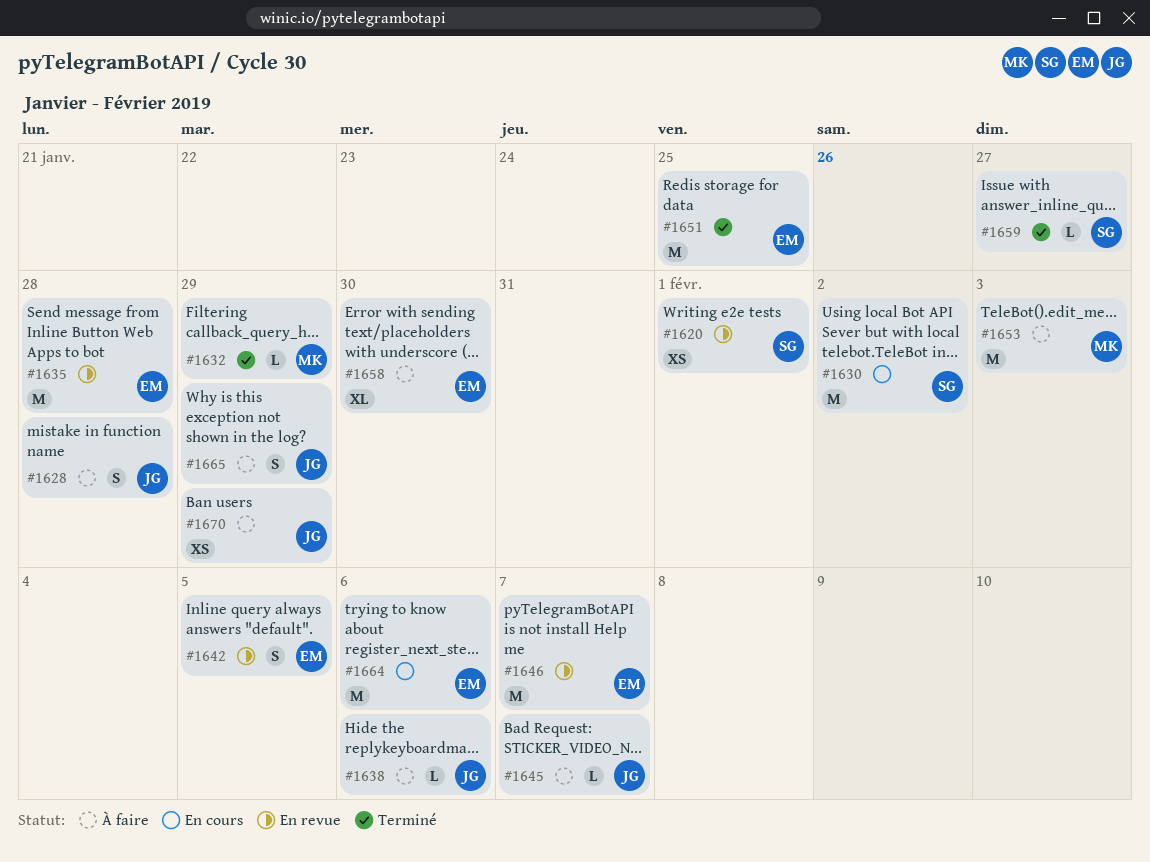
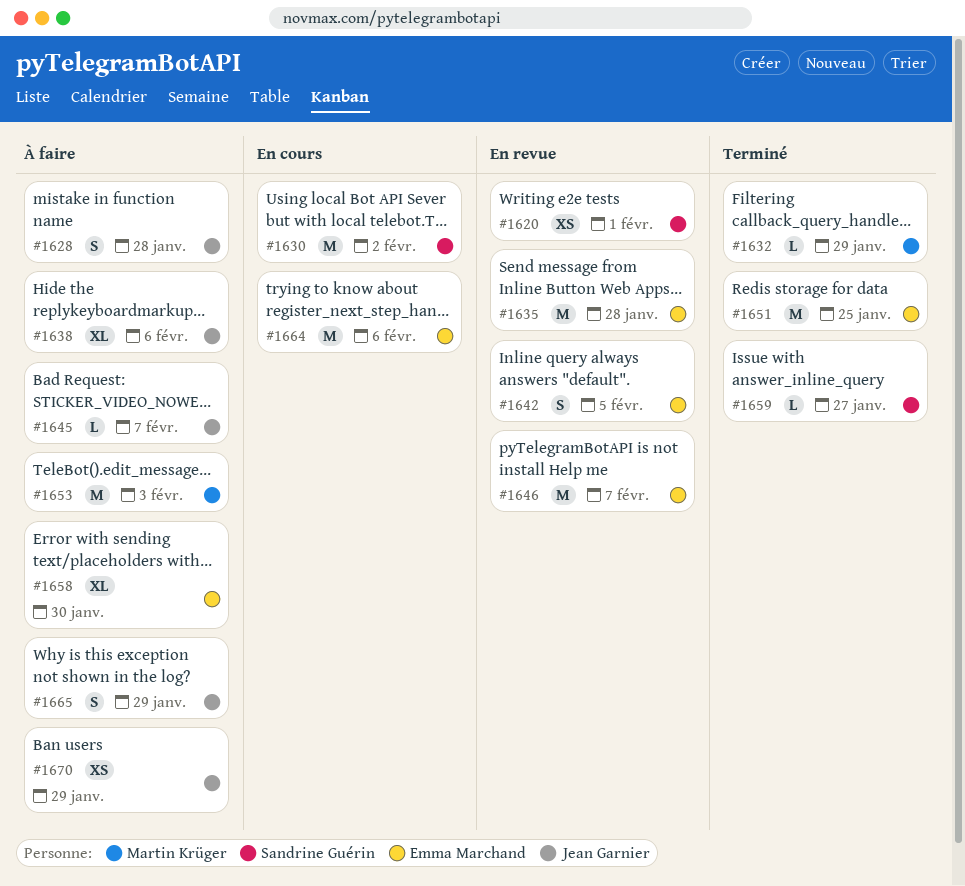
#1638, estimate: L -> XL

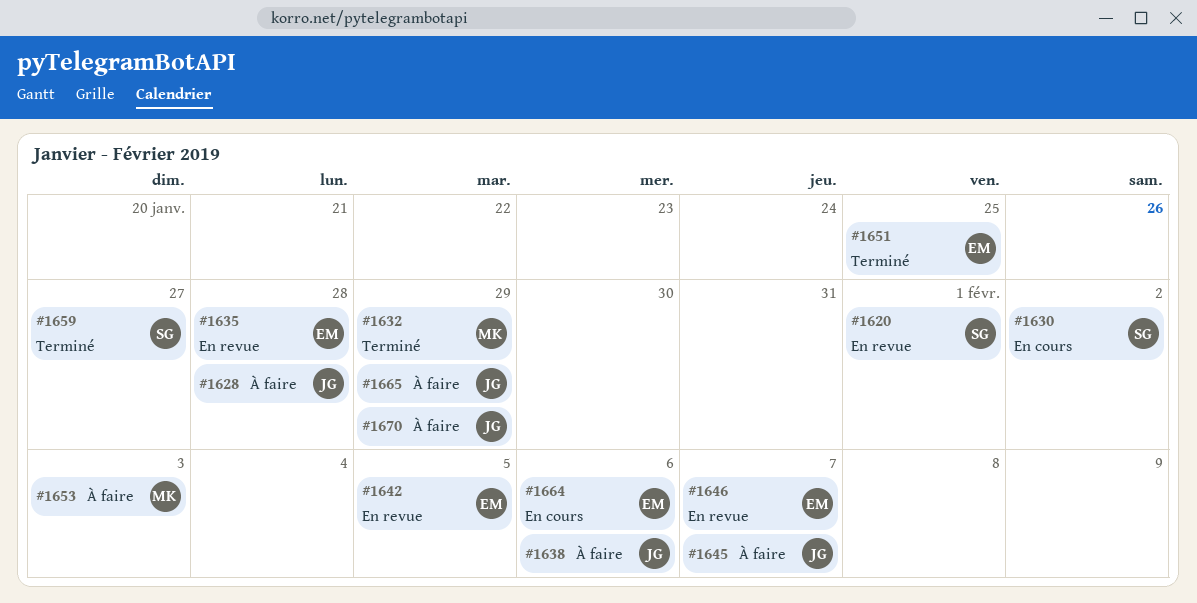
#1658: present -> none

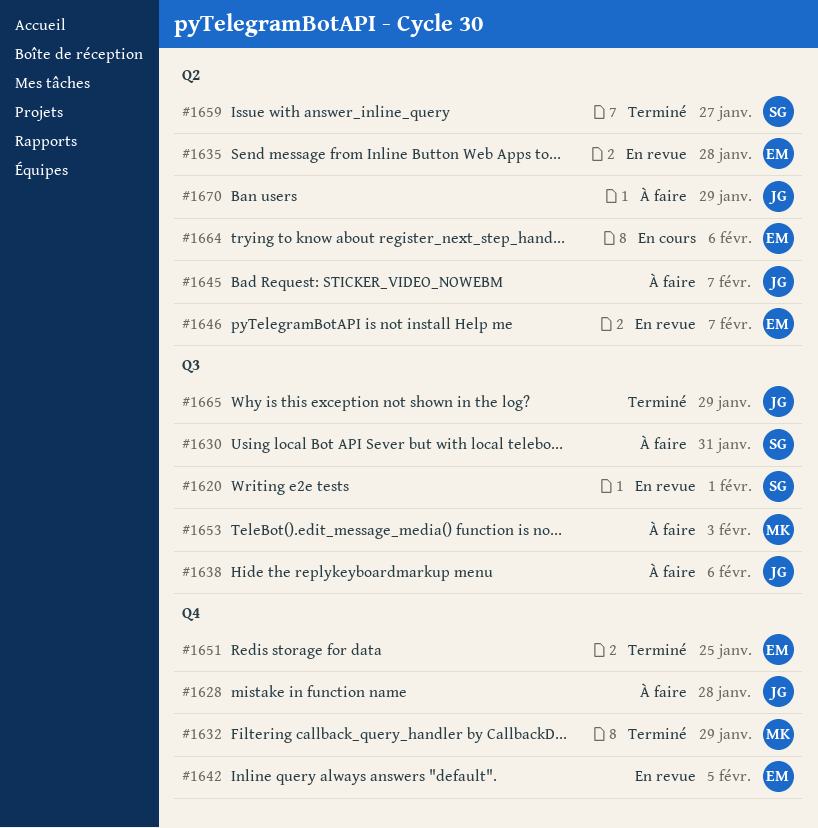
#1630, status: En cours -> À faire
#1630, due: Feb 2 -> Jan 31
#1665, status: À faire -> Terminé

